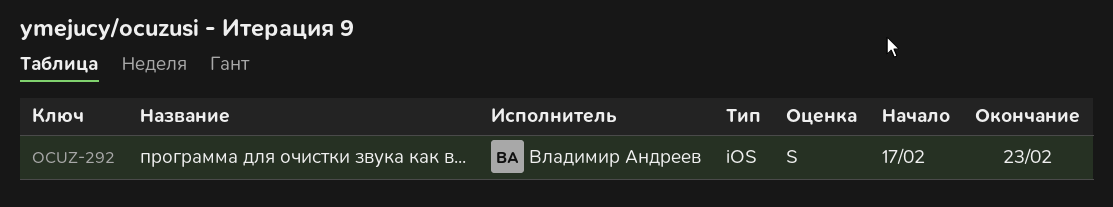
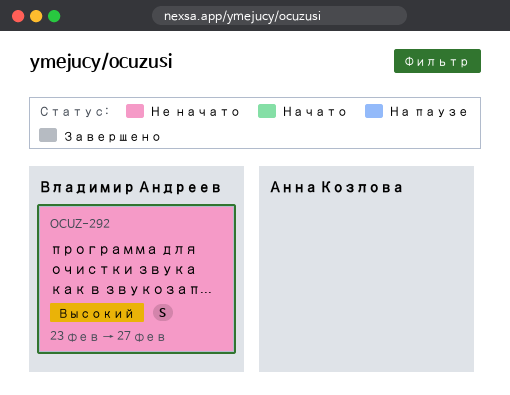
OCUZ-292, start: Feb 17 -> Feb 23
OCUZ-292, due: Feb 23 -> Feb 27

